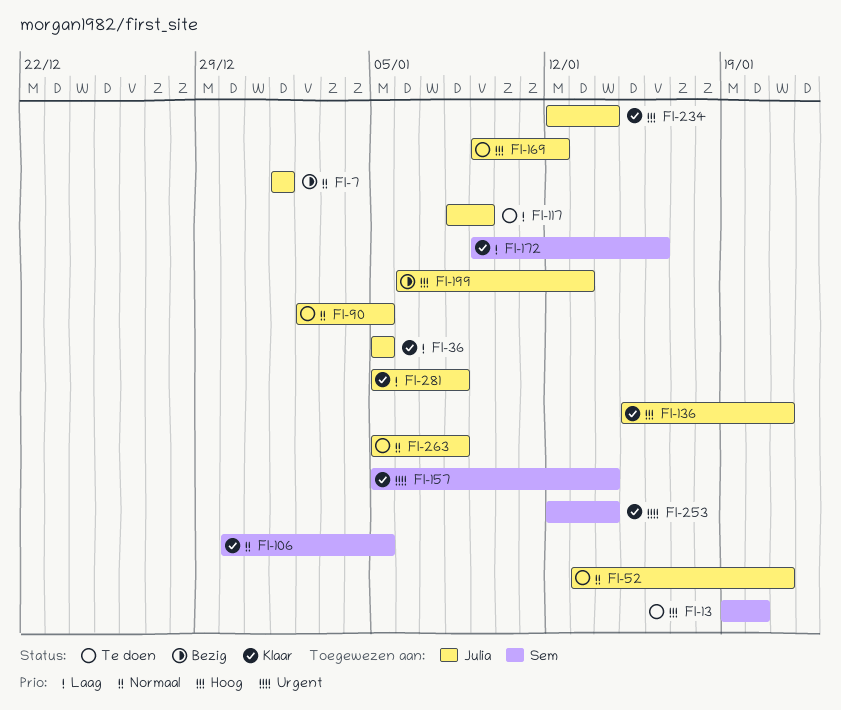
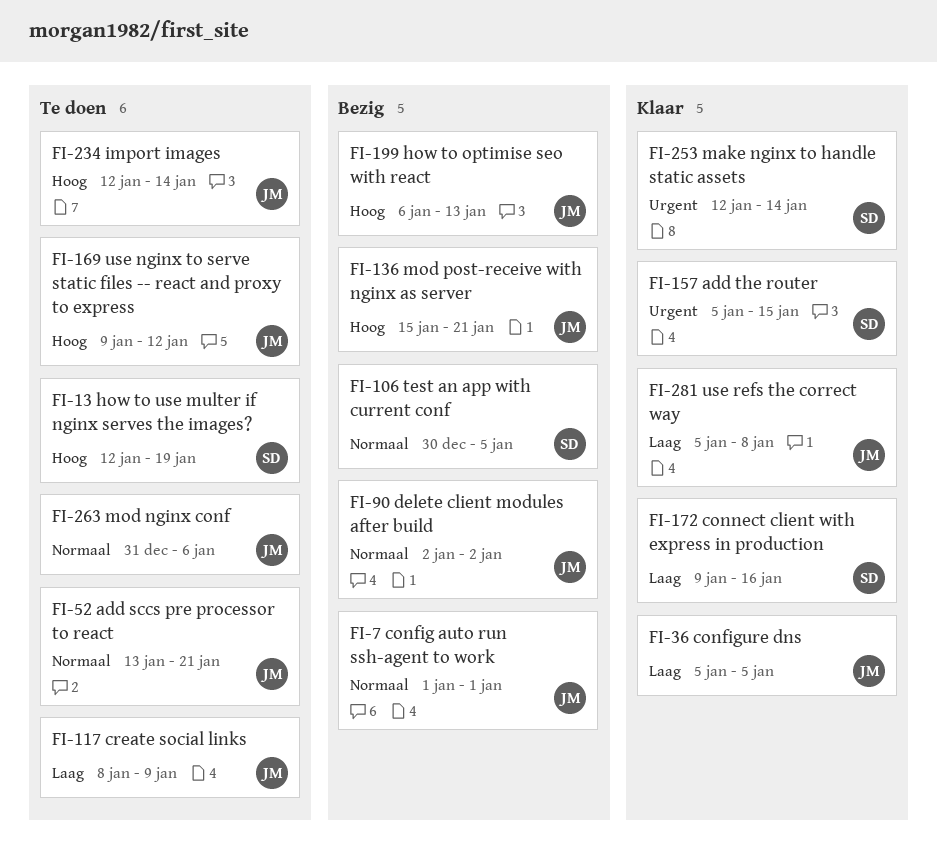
FI-13, start: Jan 19 -> Jan 12
FI-13, due: Jan 20 -> Jan 19
FI-90, status: Te doen -> Bezig
FI-90, due: Jan 5 -> Jan 2
FI-106, status: Klaar -> Bezig
FI-136, status: Klaar -> Bezig
FI-157, due: Jan 14 -> Jan 15
FI-234, status: Klaar -> Te doen
FI-263, start: Jan 5 -> Dec 31
FI-263, due: Jan 8 -> Jan 6

